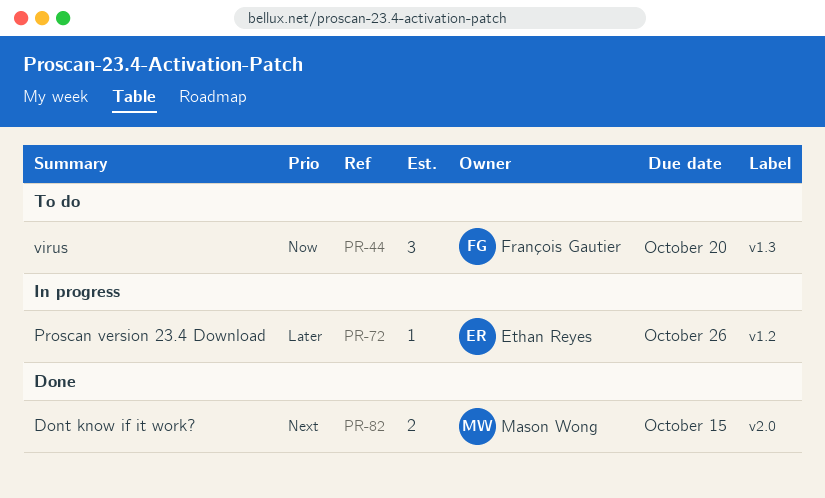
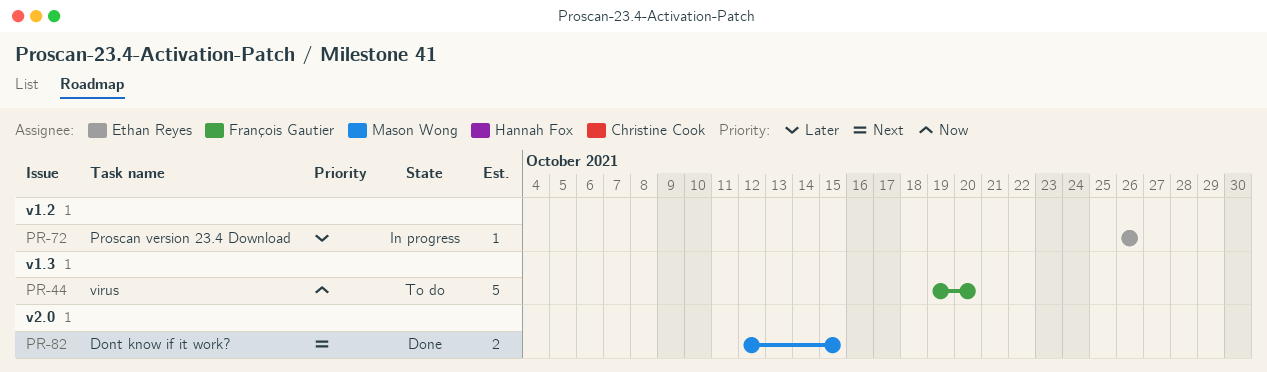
PR-44, estimate: 3 -> 5

